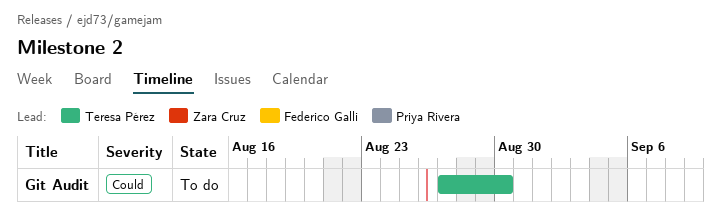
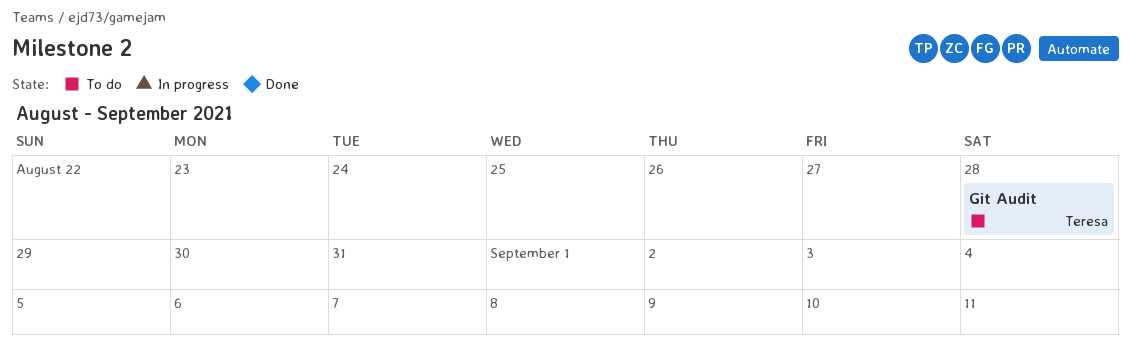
Git Audit, due: Aug 30 -> Aug 28

